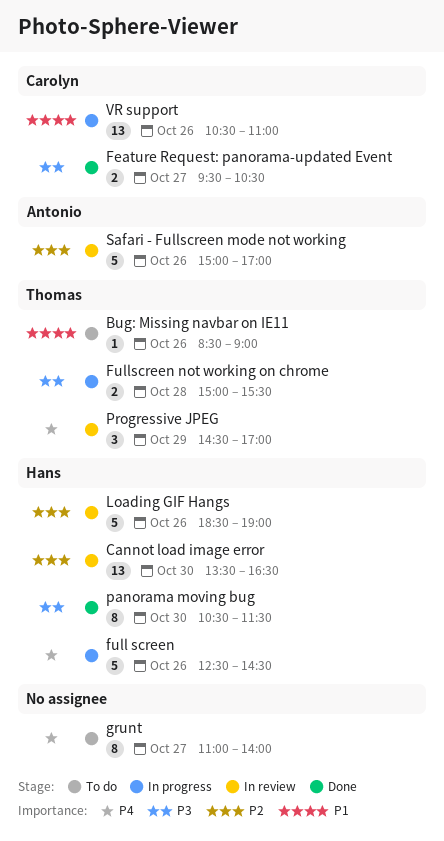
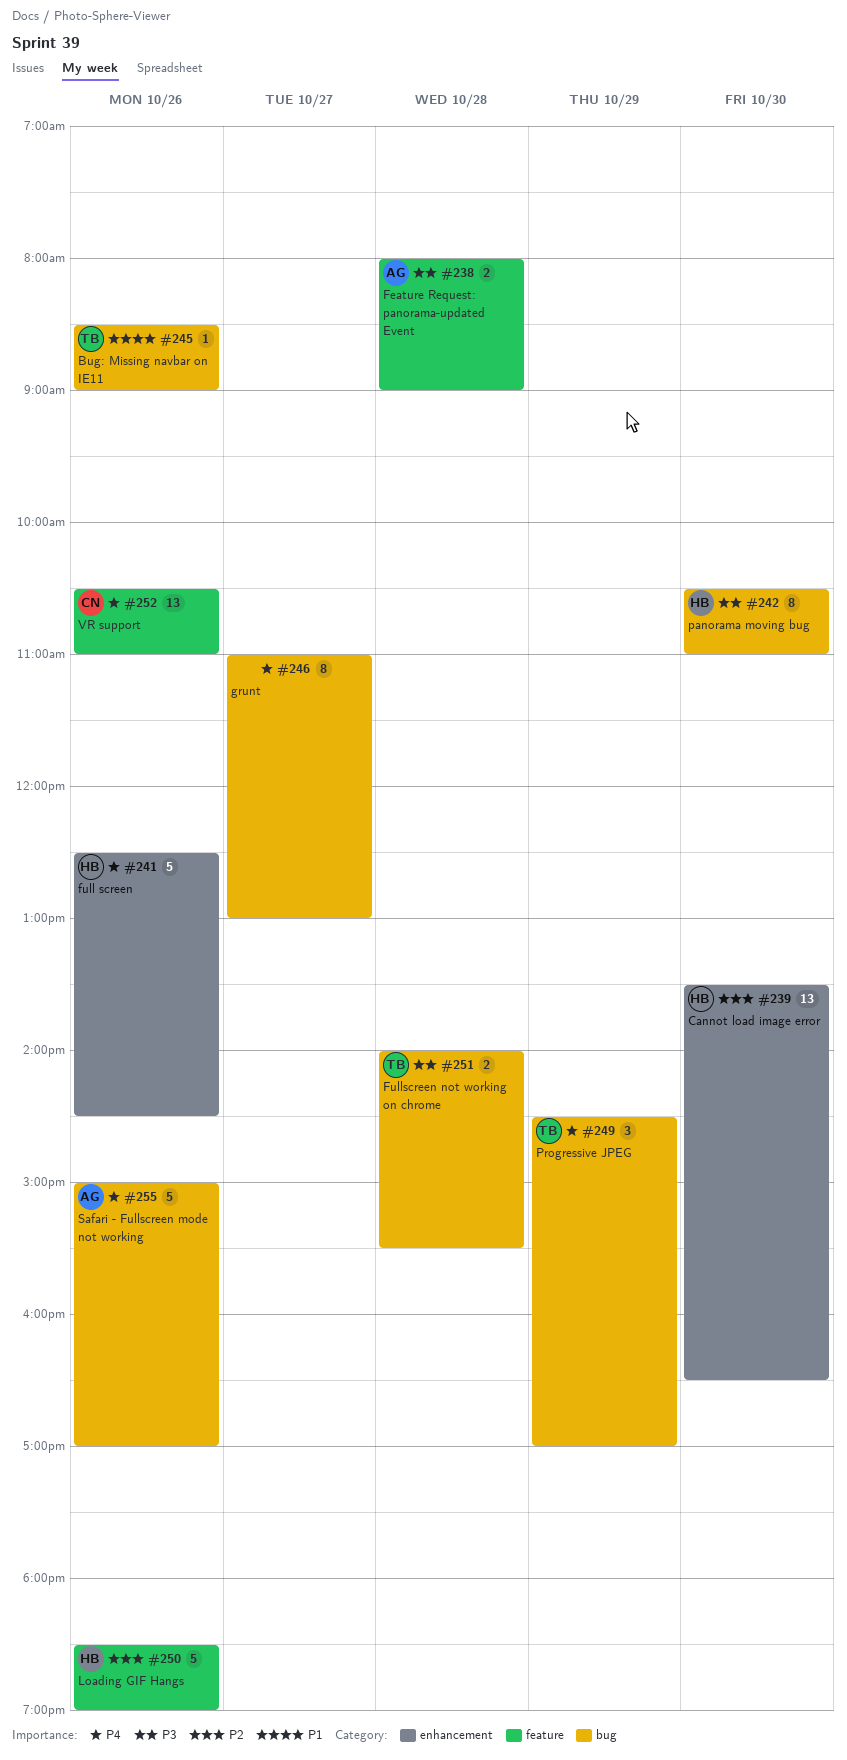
Feature Request: panorama-updated Event, owner: Carolyn -> Antonio
Feature Request: panorama-updated Event, day: Oct 27 -> Oct 28
Feature Request: panorama-updated Event, begins: 09:30 -> 08:00
Feature Request: panorama-updated Event, ends: 10:30 -> 09:00
Fullscreen not working on chrome, begins: 15:00 -> 14:00
grunt, ends: 14:00 -> 13:00
panorama moving bug, ends: 11:30 -> 11:00
Safari - Fullscreen mode not working, priority: P2 -> P4
VR support, priority: P1 -> P4

